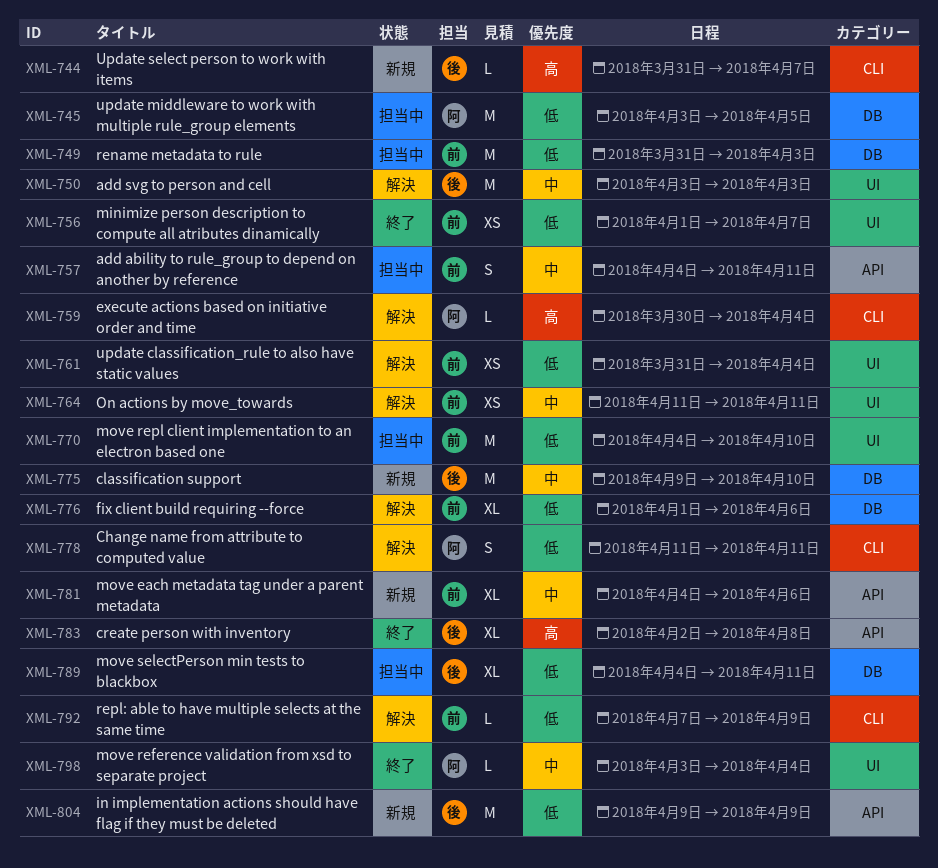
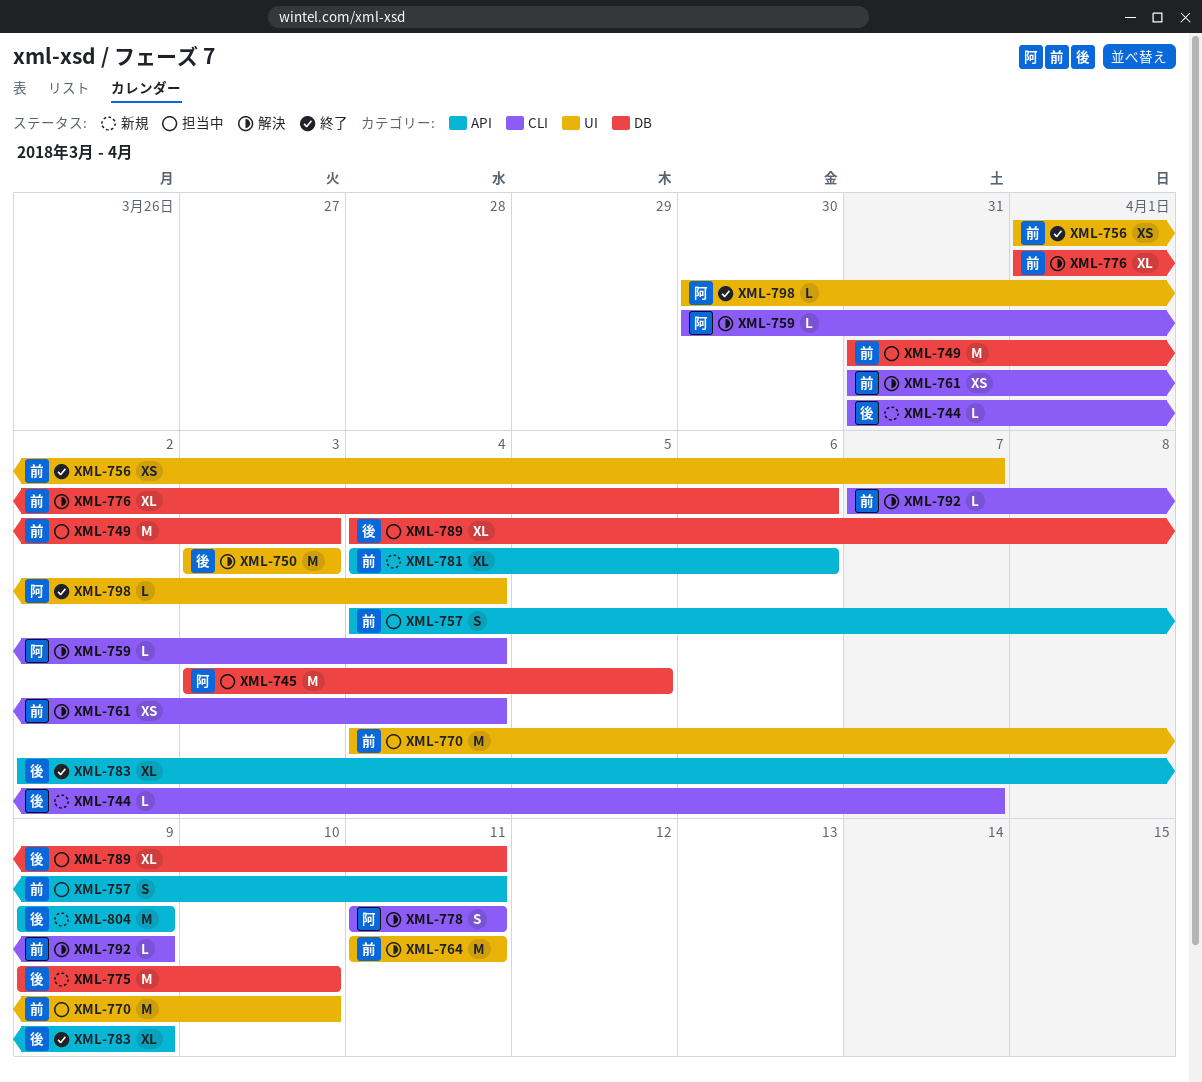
XML-761, label: UI -> CLI
XML-764, estimate: XS -> M
XML-783, due: Apr 8 -> Apr 9
XML-798, start: Apr 3 -> Mar 30

